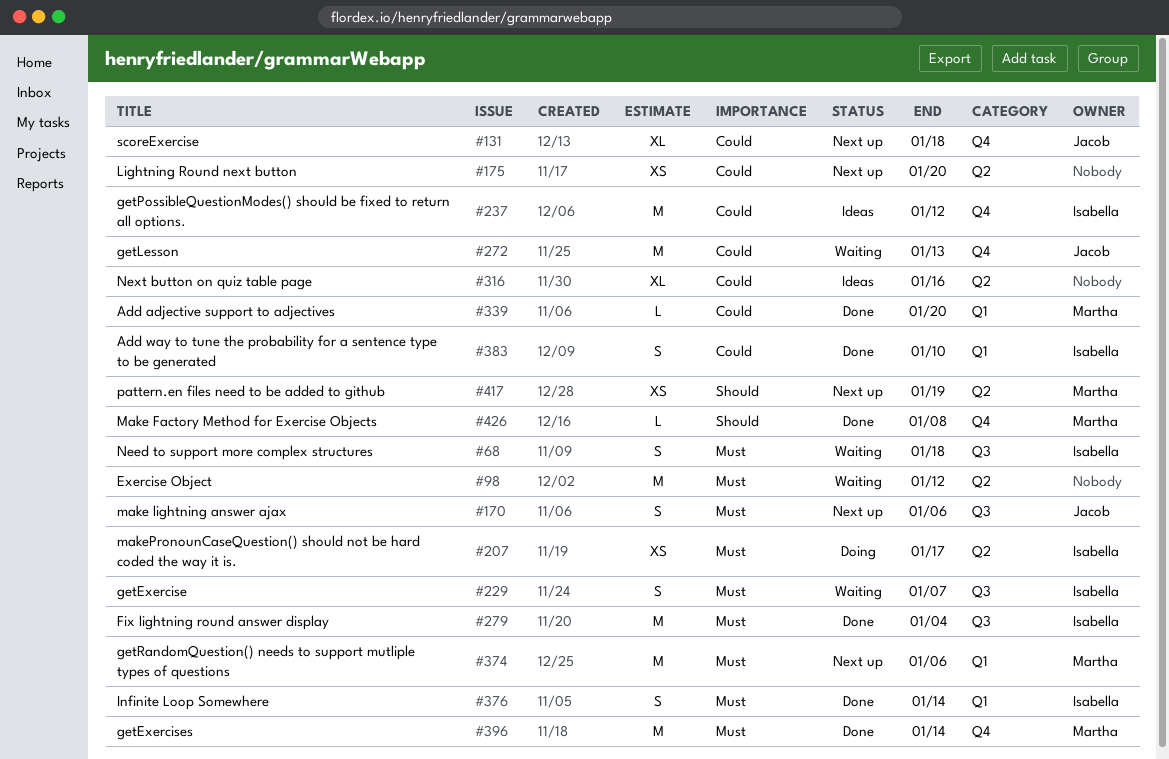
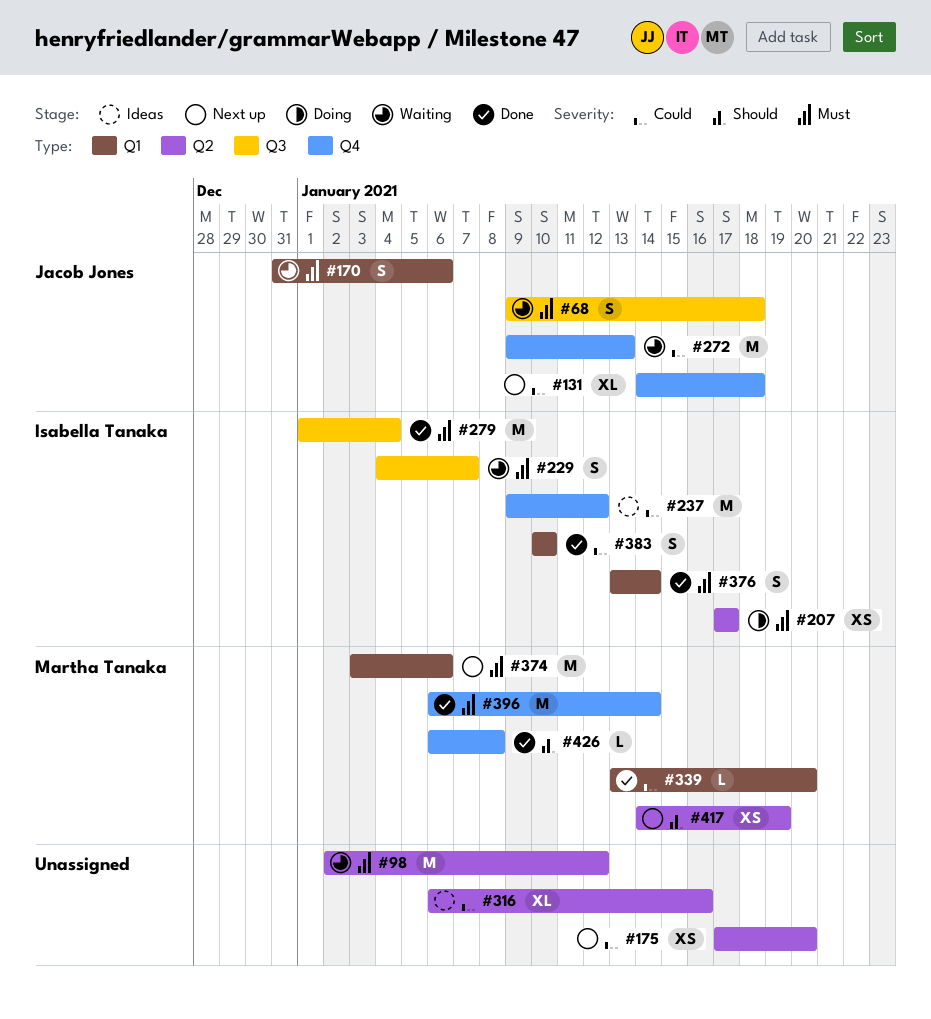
#68, owner: Isabella Tanaka -> Jacob Jones
#170, status: Next up -> Waiting
#170, label: Q3 -> Q1

